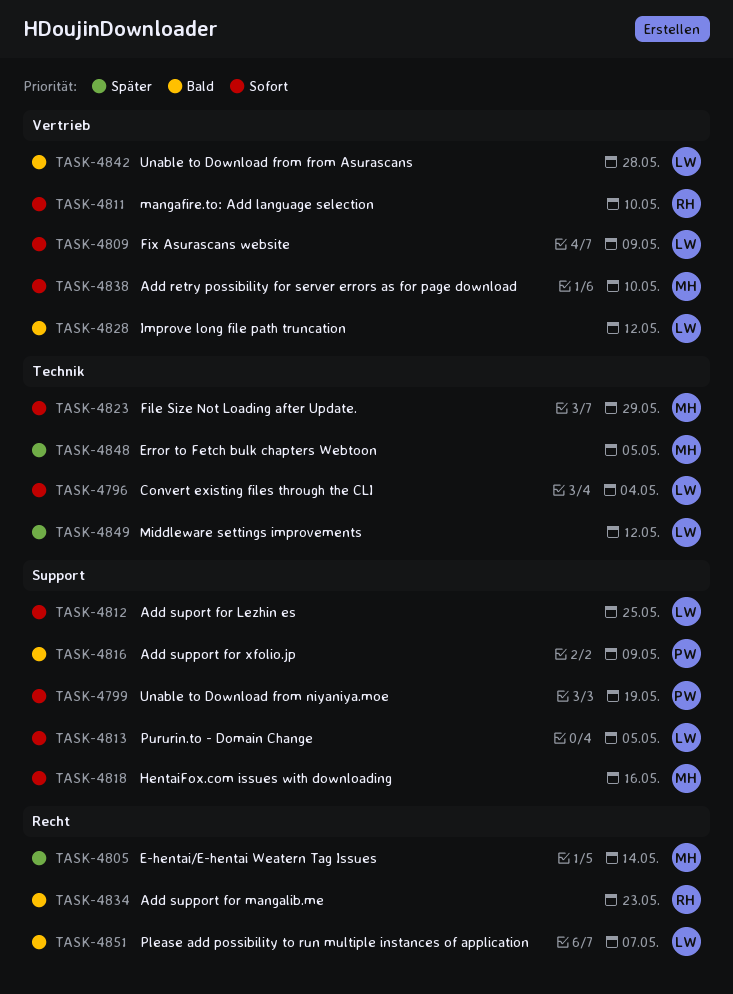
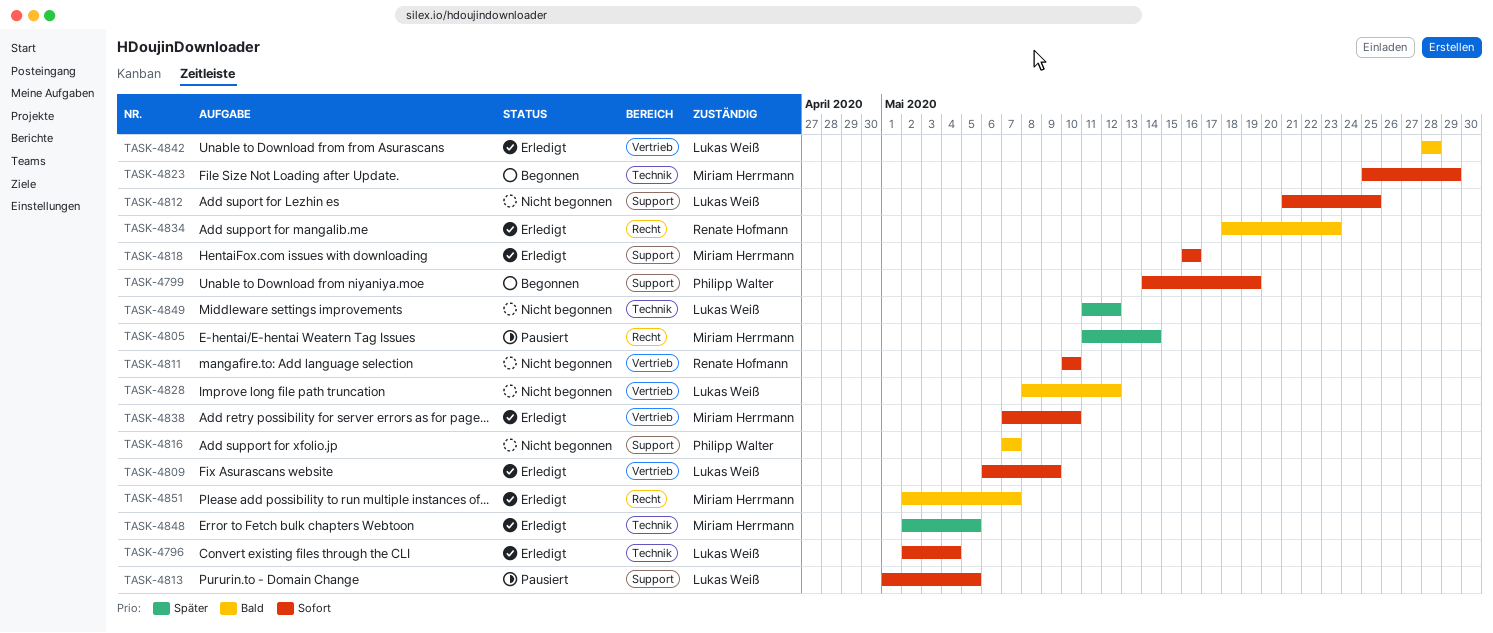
TASK-4816, due: May 9 -> May 7
TASK-4851, owner: Lukas Weiß -> Miriam Herrmann

